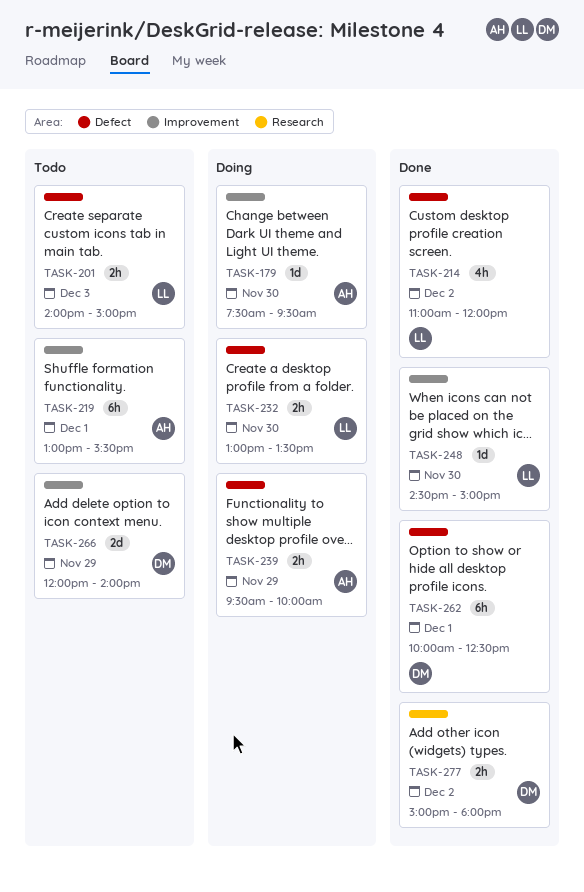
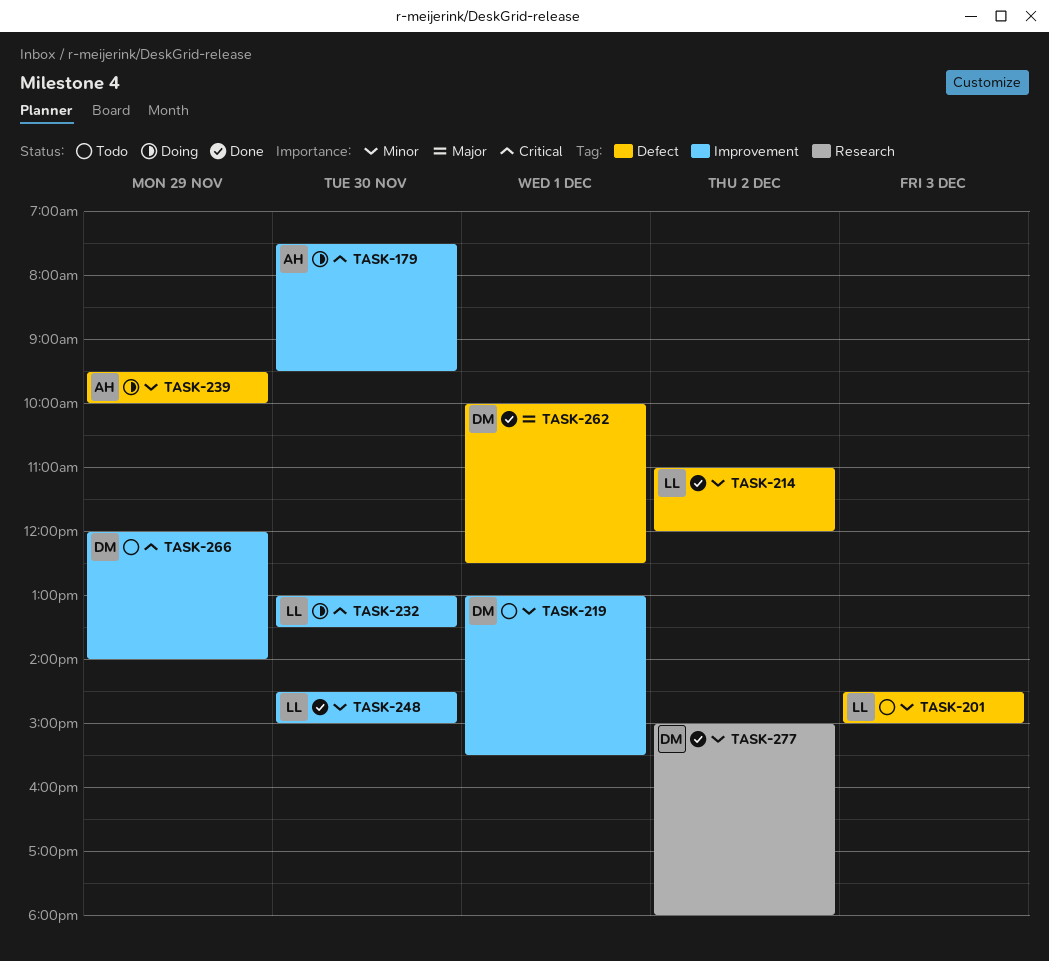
TASK-201, begins: 14:00 -> 14:30
TASK-219, owner: AH -> DM
TASK-232, label: Defect -> Improvement

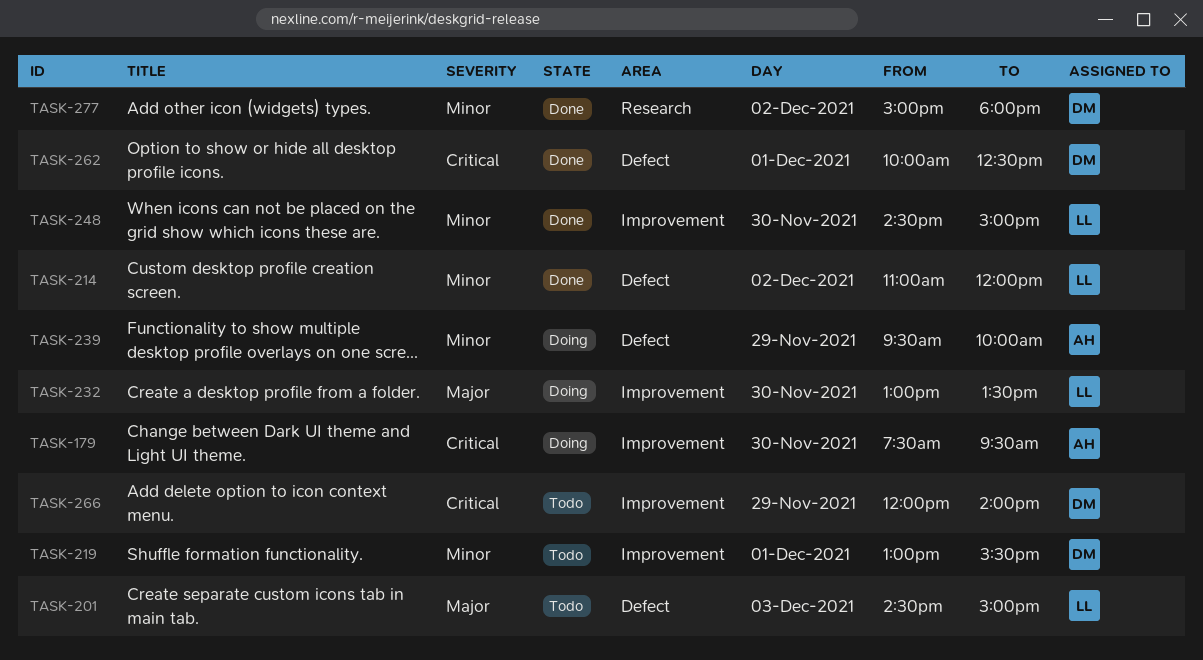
TASK-201, priority: Minor -> Major
TASK-232, priority: Critical -> Major
TASK-262, priority: Major -> Critical

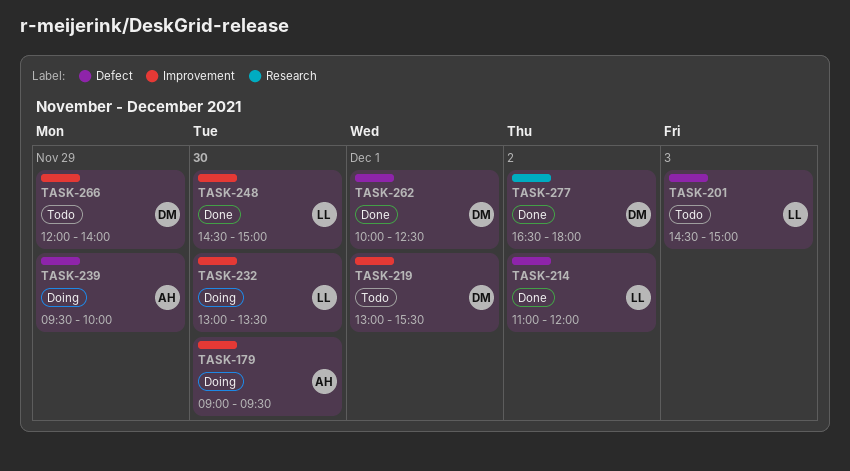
TASK-179, begins: 07:30 -> 09:00
TASK-277, begins: 15:00 -> 16:30

